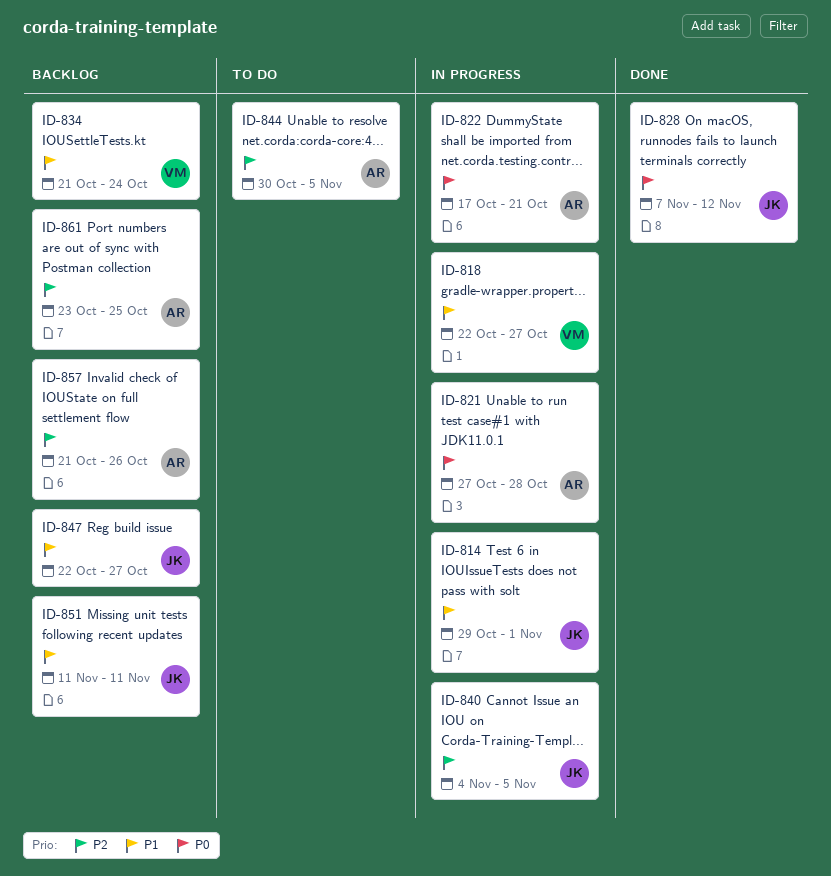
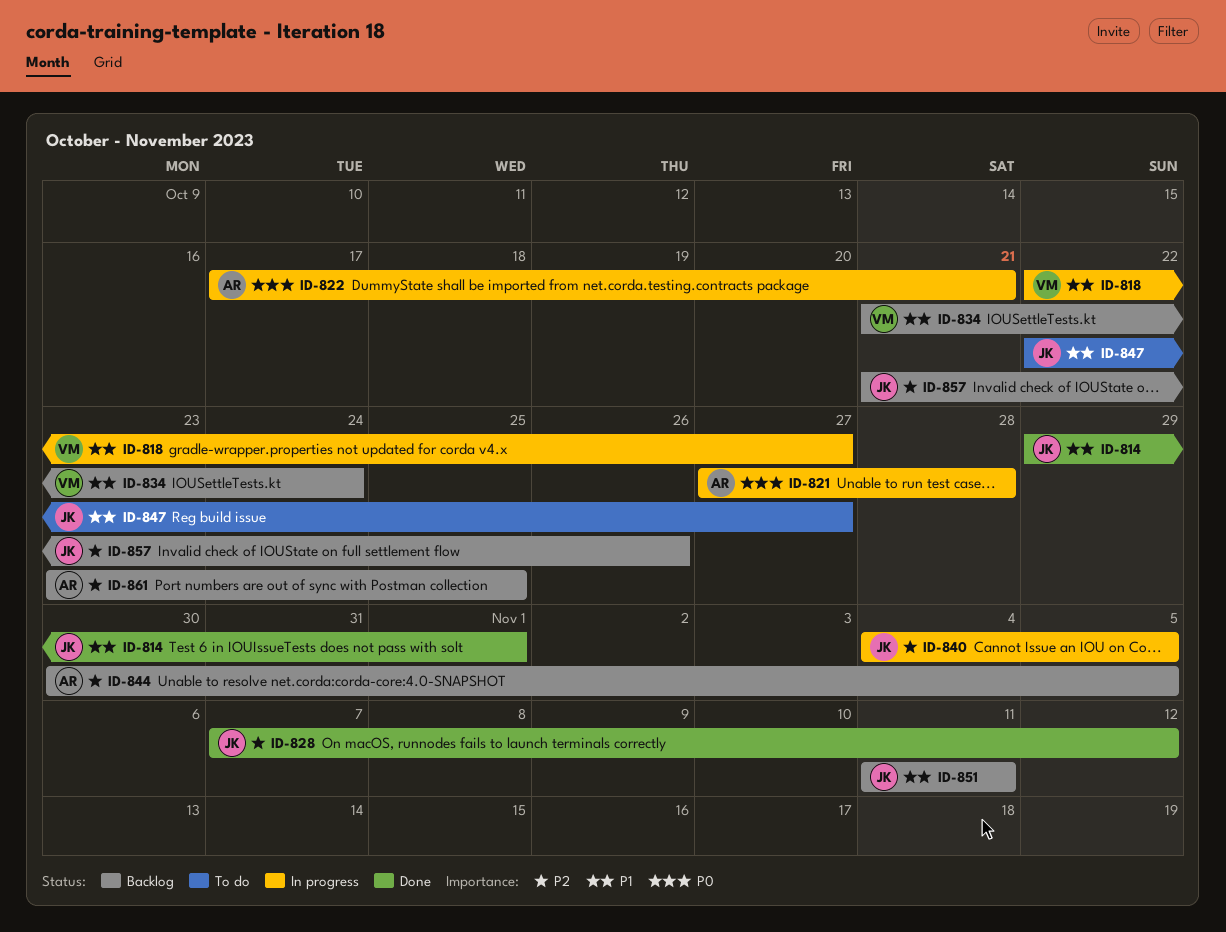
ID-814, status: In progress -> Done
ID-828, priority: P0 -> P2
ID-844, status: To do -> Backlog
ID-847, status: Backlog -> To do
ID-857, owner: AR -> JK

